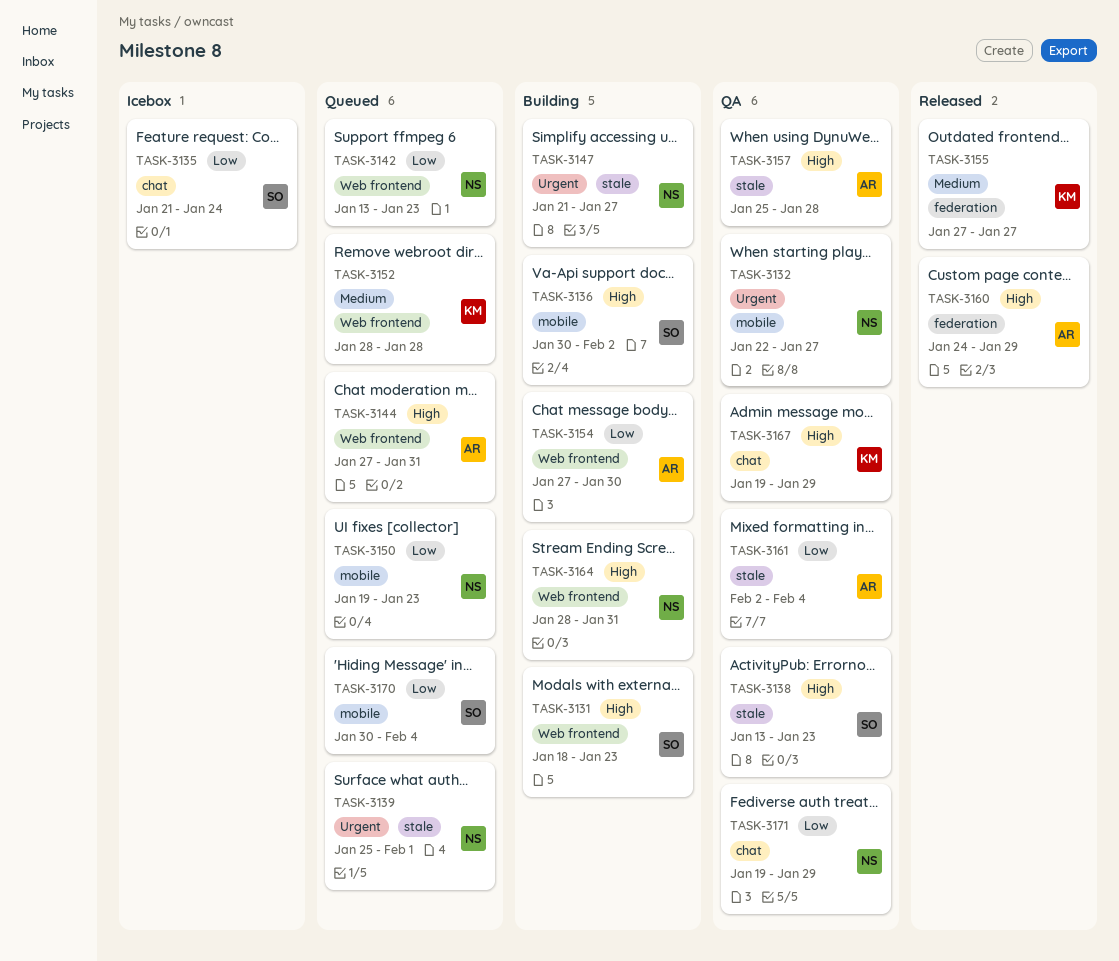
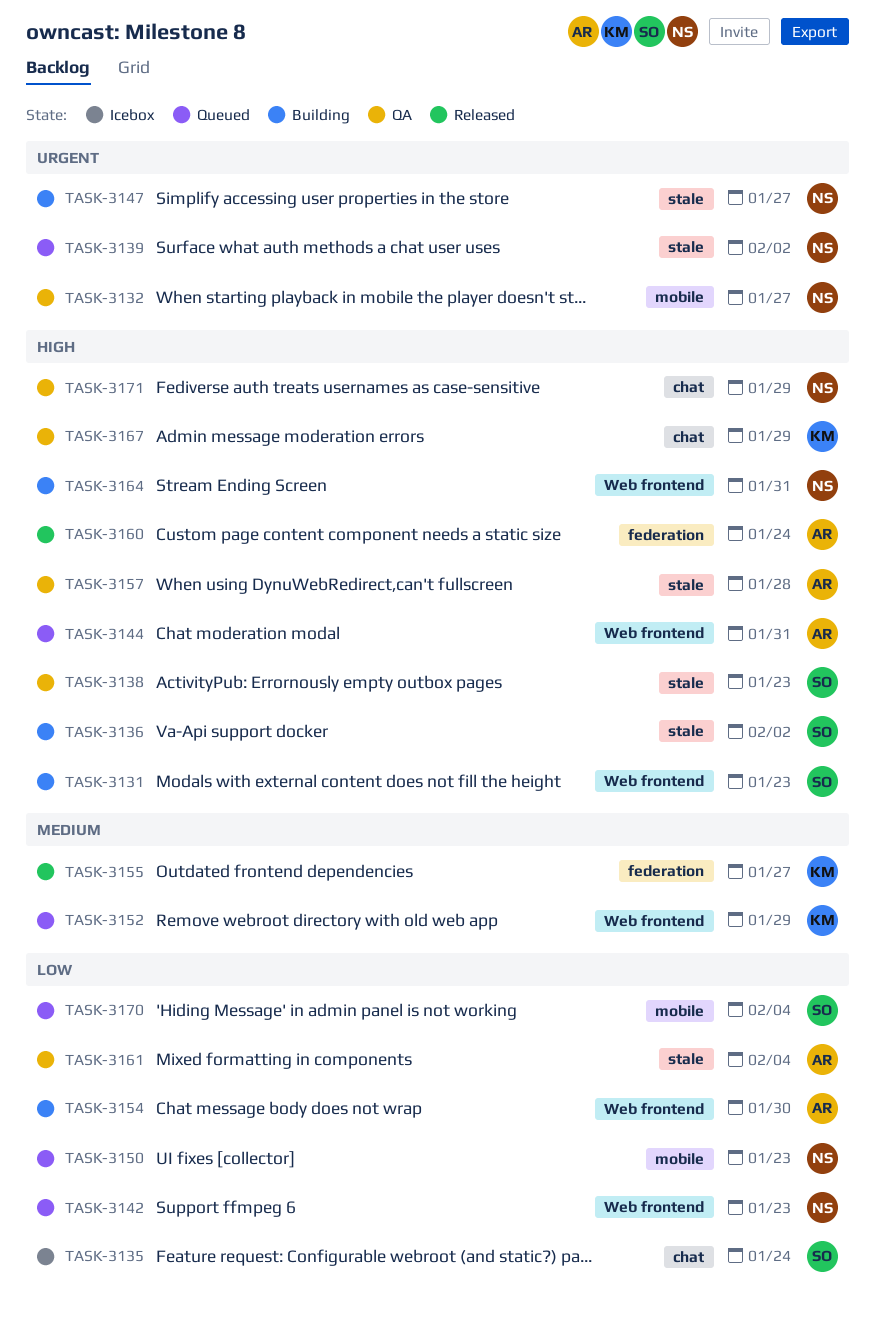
TASK-3136, label: mobile -> stale
TASK-3139, due: Feb 1 -> Feb 2
TASK-3152, due: Jan 28 -> Jan 29
TASK-3160, due: Jan 29 -> Jan 24
TASK-3171, priority: Low -> High

